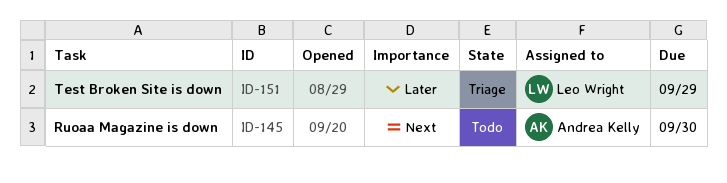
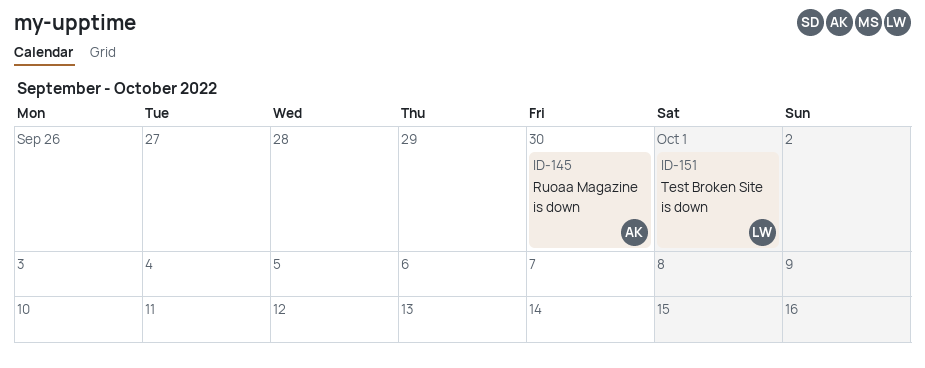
ID-151, due: Sep 29 -> Oct 1

